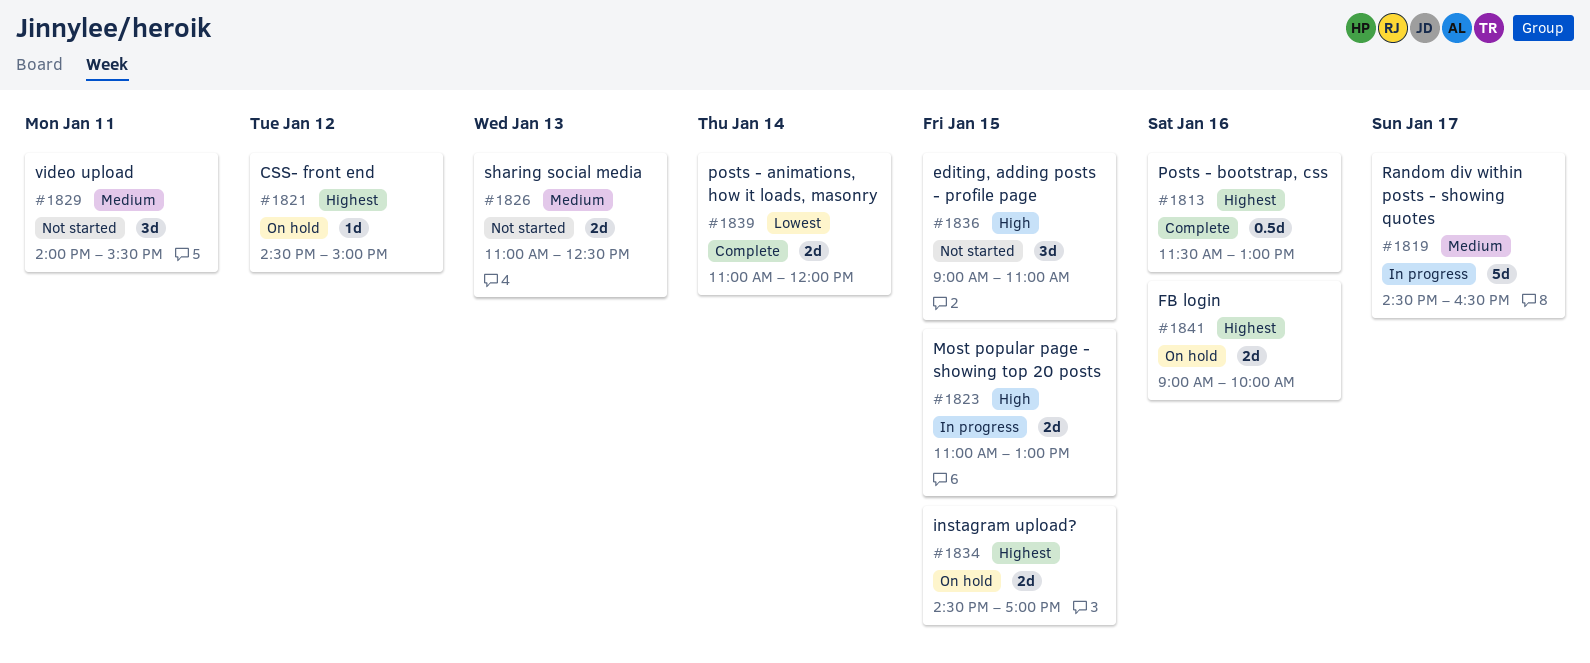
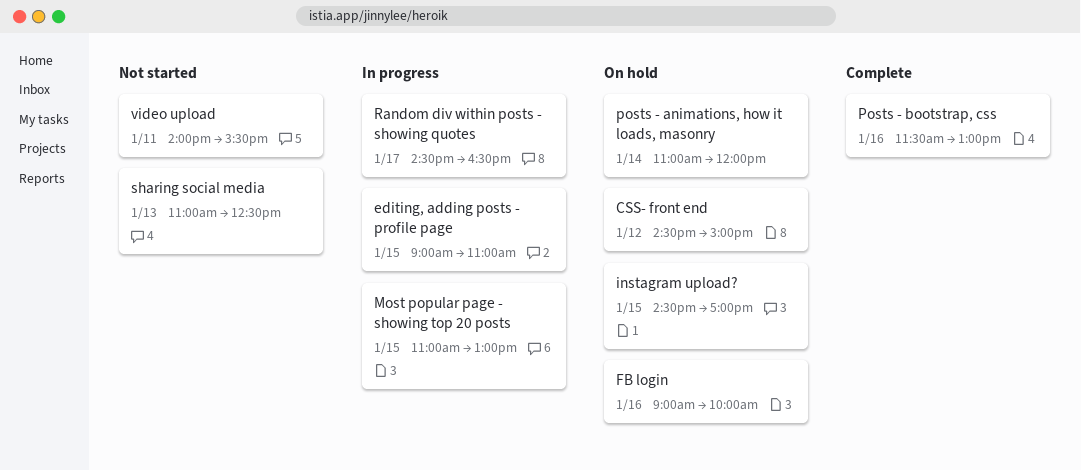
editing, adding posts - profile page, status: Not started -> In progress
posts - animations, how it loads, masonry, status: Complete -> On hold

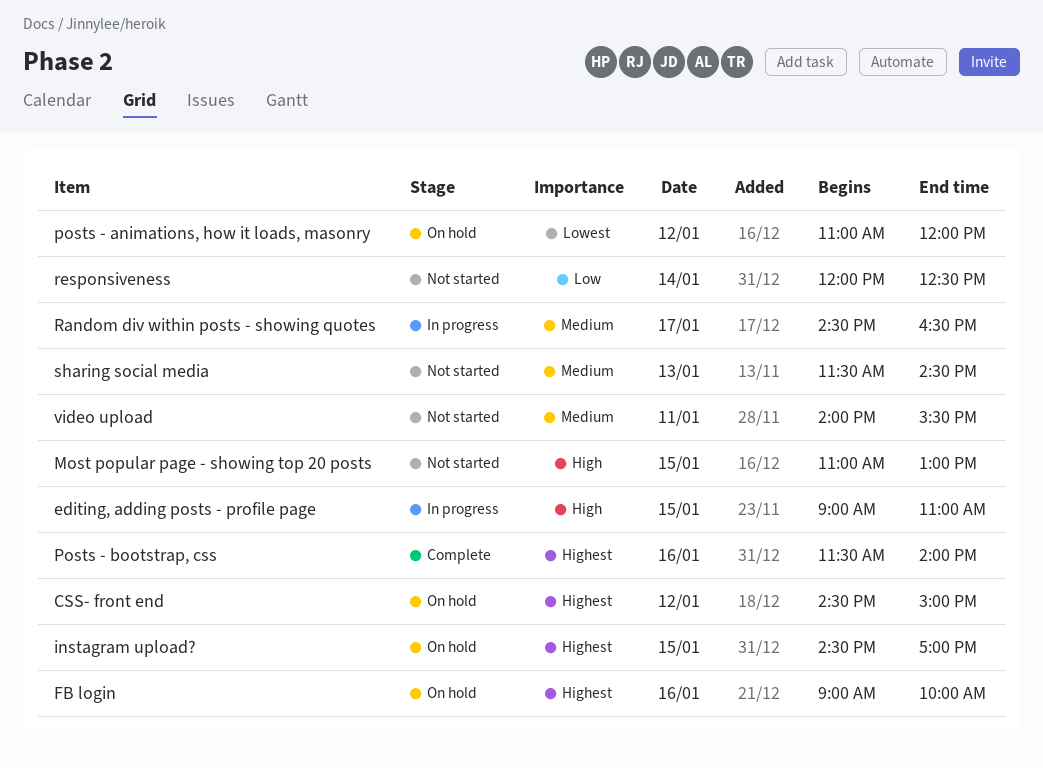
Most popular page - showing top 20 posts, status: In progress -> Not started
posts - animations, how it loads, masonry, day: Jan 14 -> Jan 12
Posts - bootstrap, css, ends: 13:00 -> 14:00
responsiveness: none -> present
sharing social media, begins: 11:00 -> 11:30
sharing social media, ends: 12:30 -> 14:30

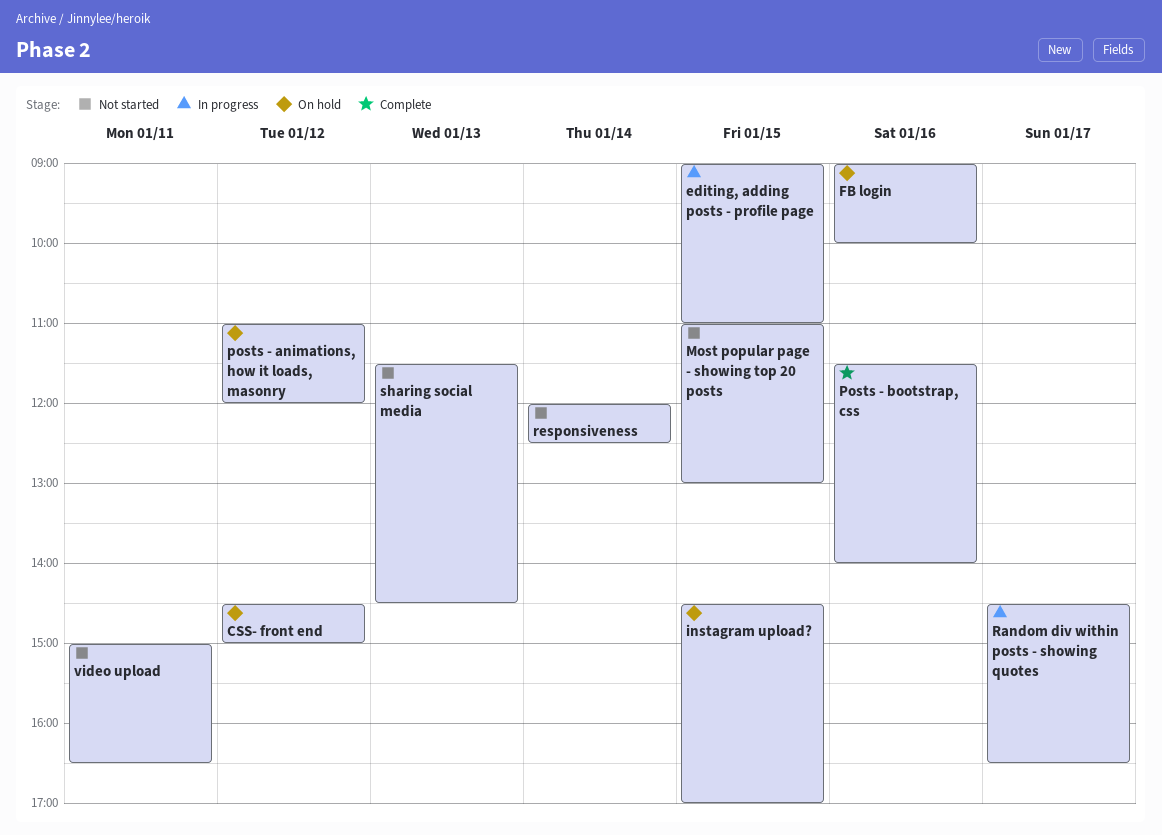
video upload, begins: 14:00 -> 15:00
video upload, ends: 15:30 -> 16:30

